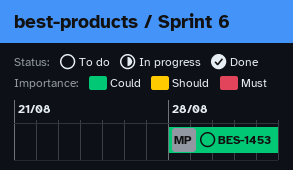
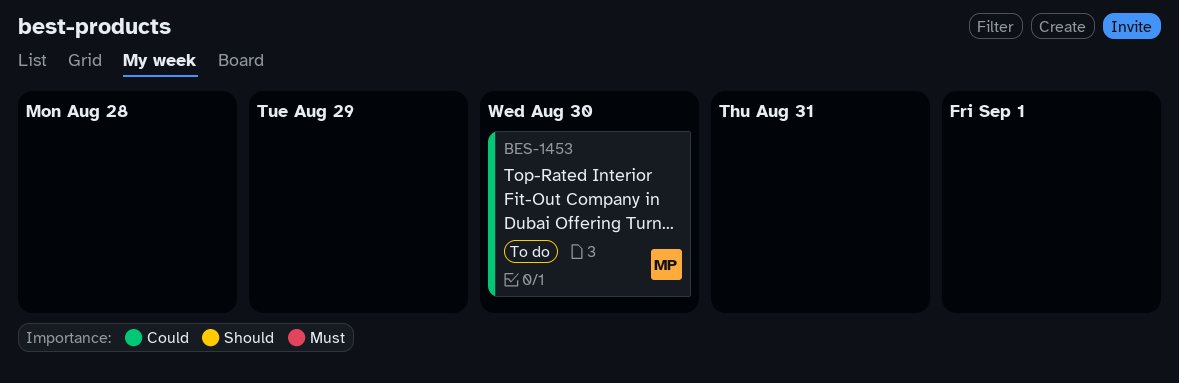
BES-1453, due: Sep 1 -> Aug 30

